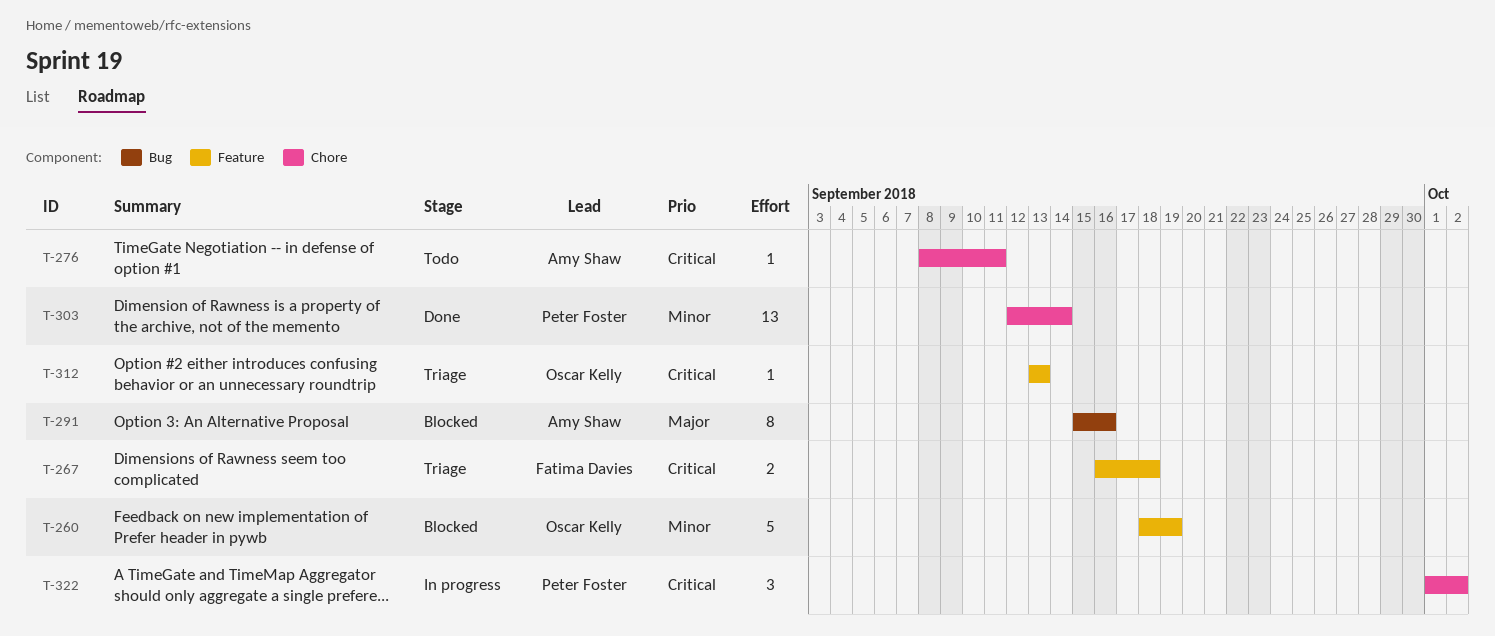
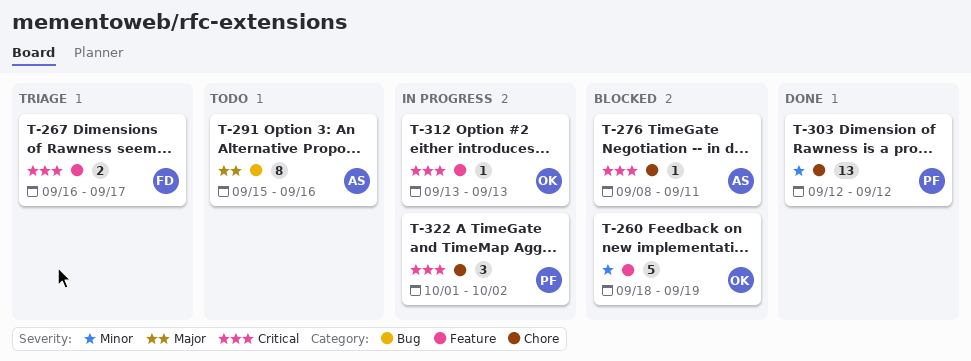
T-267, due: Sep 18 -> Sep 17
T-276, status: Todo -> Blocked
T-291, status: Blocked -> Todo
T-303, due: Sep 14 -> Sep 12
T-312, status: Triage -> In progress

